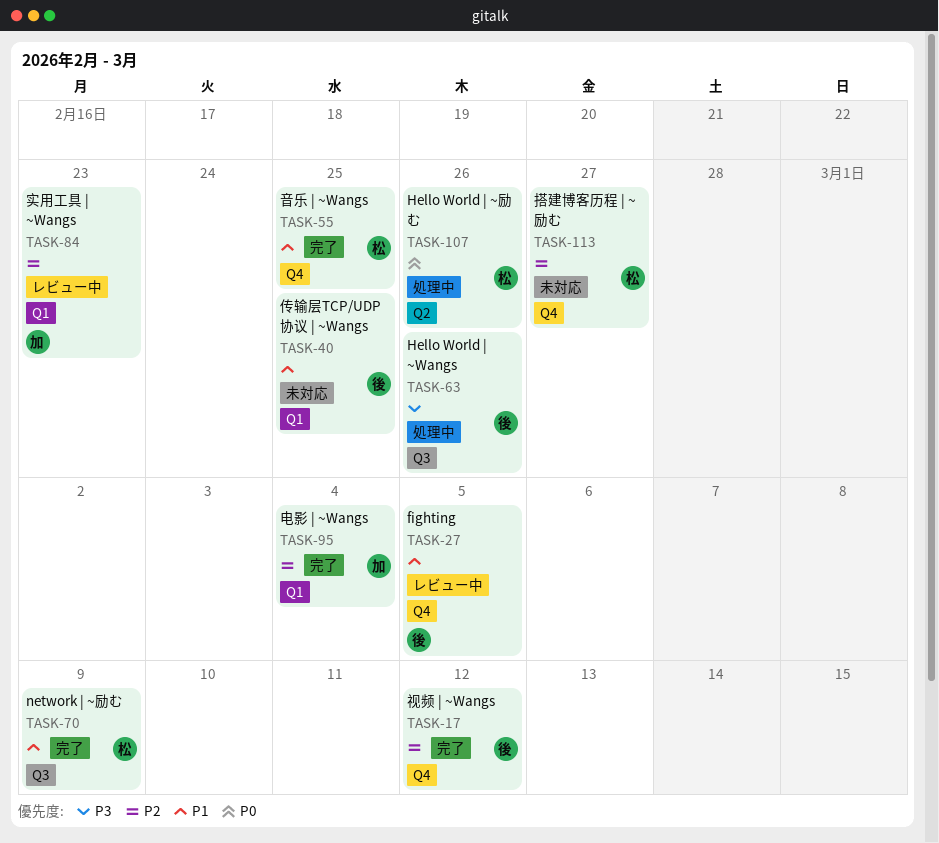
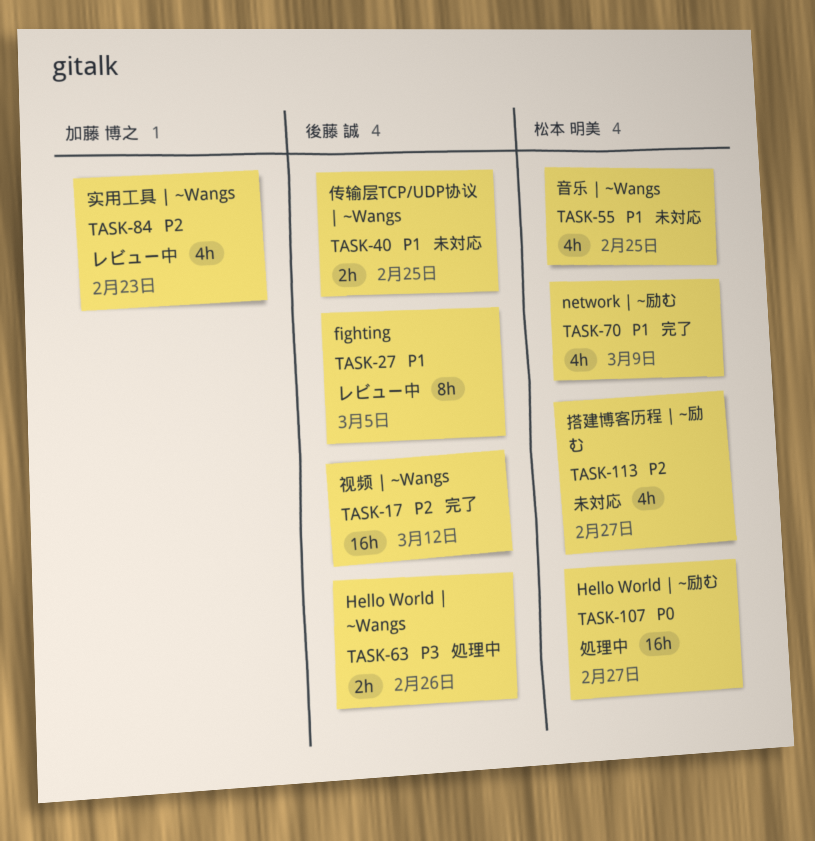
TASK-55, status: 完了 -> 未対応
TASK-95: present -> none
TASK-107, due: Feb 26 -> Feb 27

